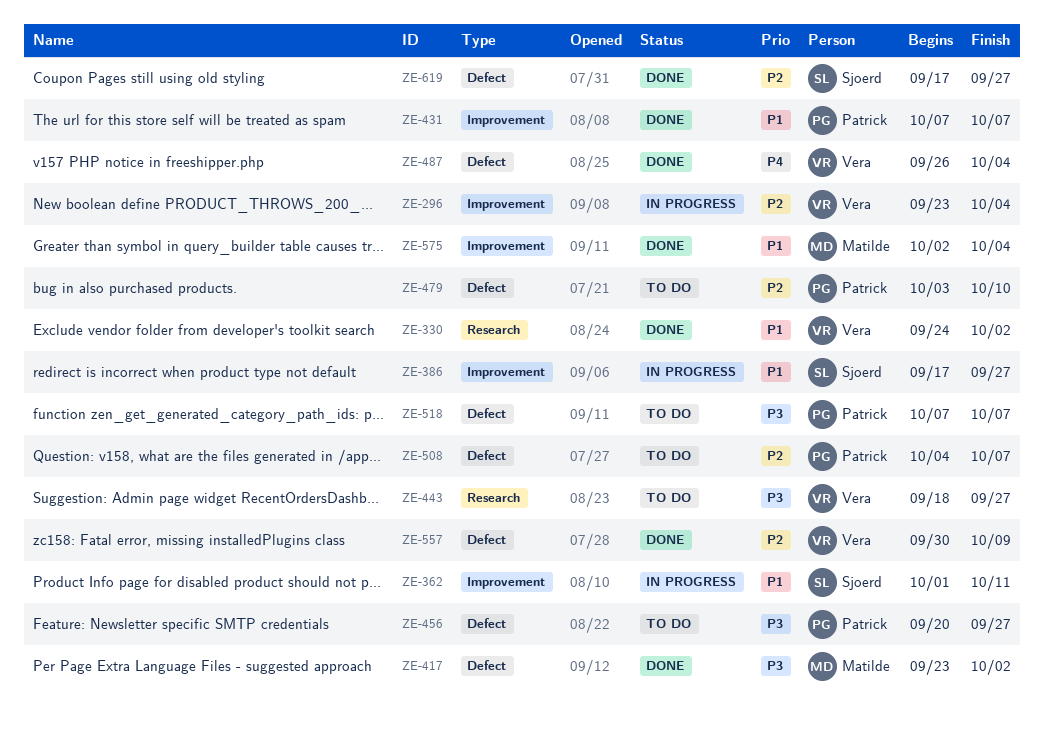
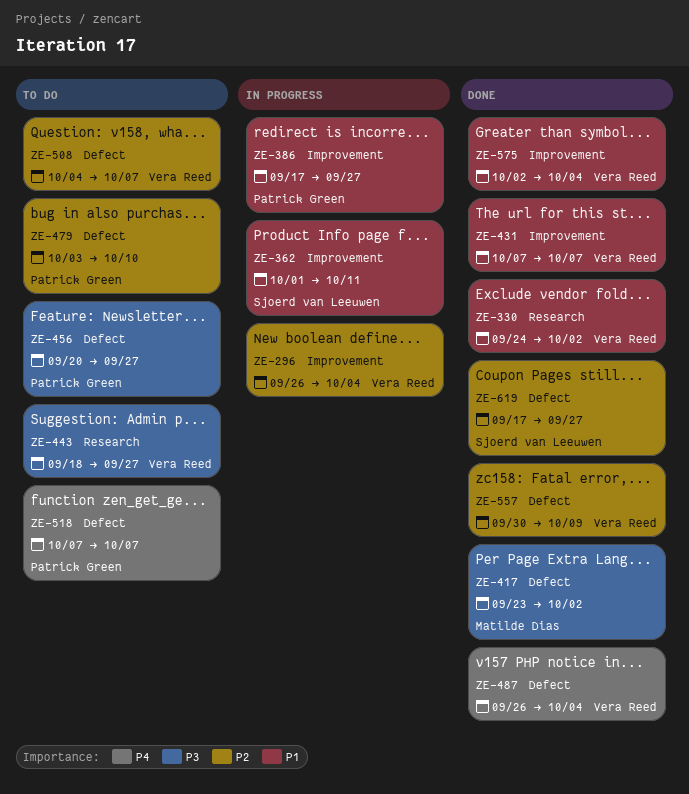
ZE-296, start: Sep 23 -> Sep 26
ZE-386, owner: Sjoerd van Leeuwen -> Patrick Green
ZE-431, owner: Patrick Green -> Vera Reed
ZE-508, owner: Patrick Green -> Vera Reed
ZE-518, priority: P3 -> P4
ZE-575, owner: Matilde Dias -> Vera Reed

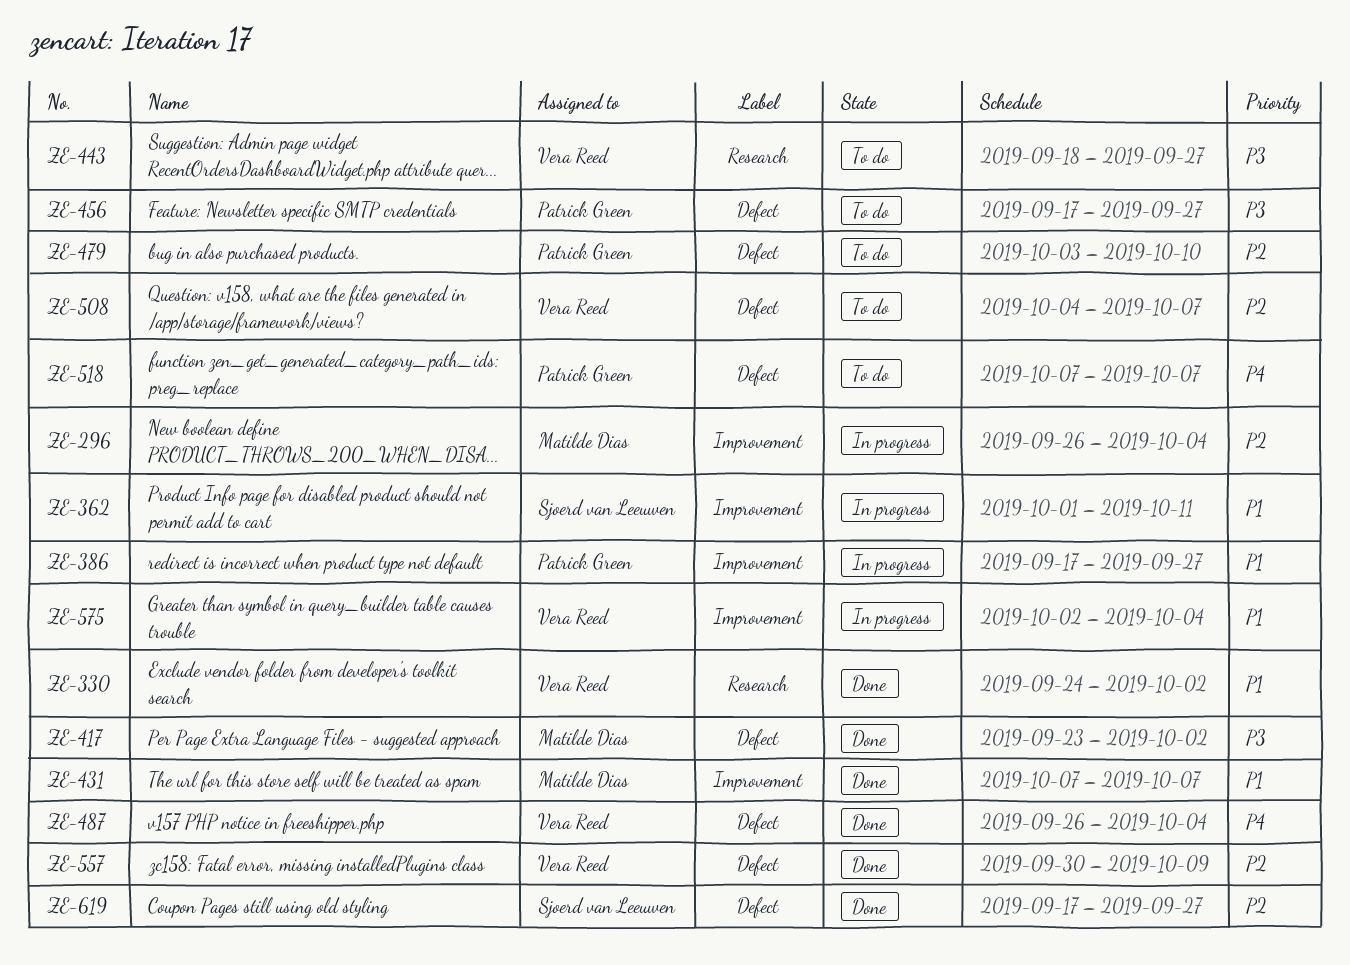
ZE-296, owner: Vera Reed -> Matilde Dias
ZE-431, owner: Vera Reed -> Matilde Dias
ZE-456, start: Sep 20 -> Sep 17
ZE-575, status: Done -> In progress

